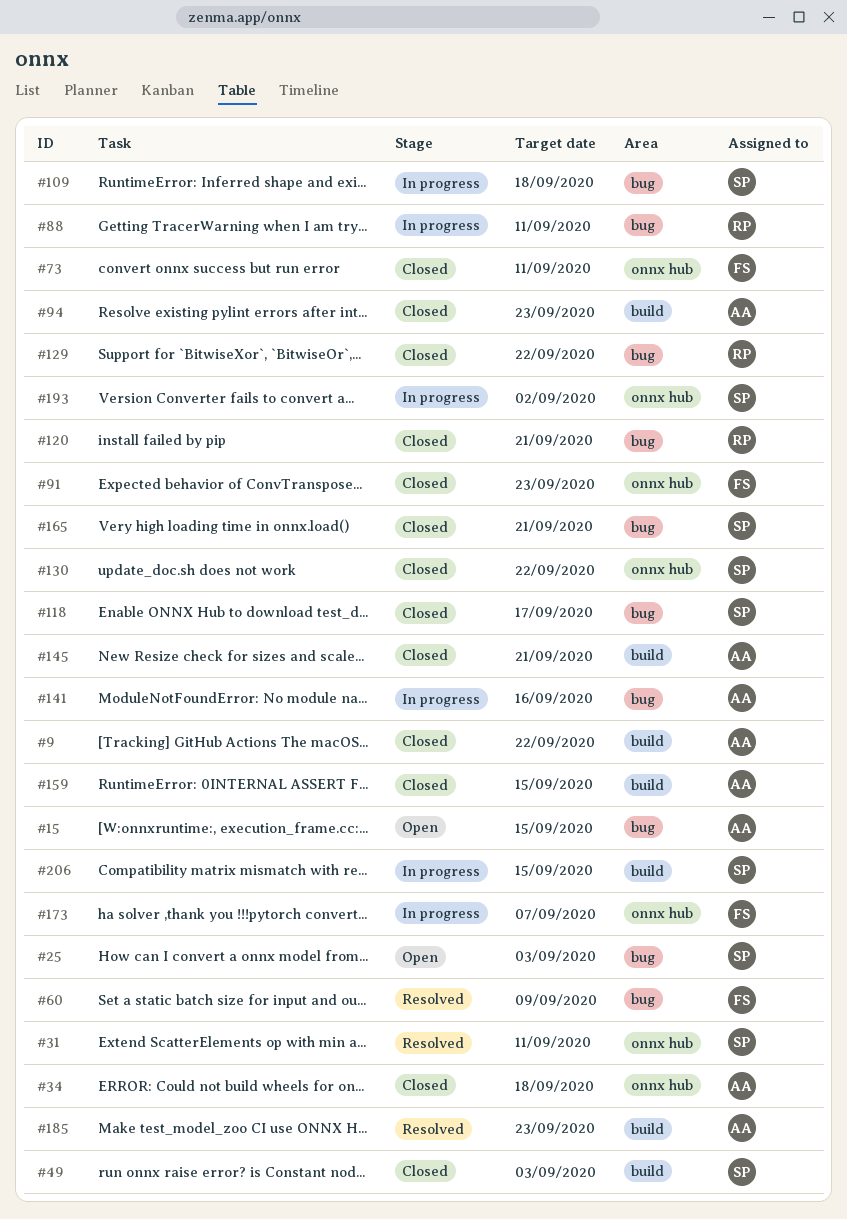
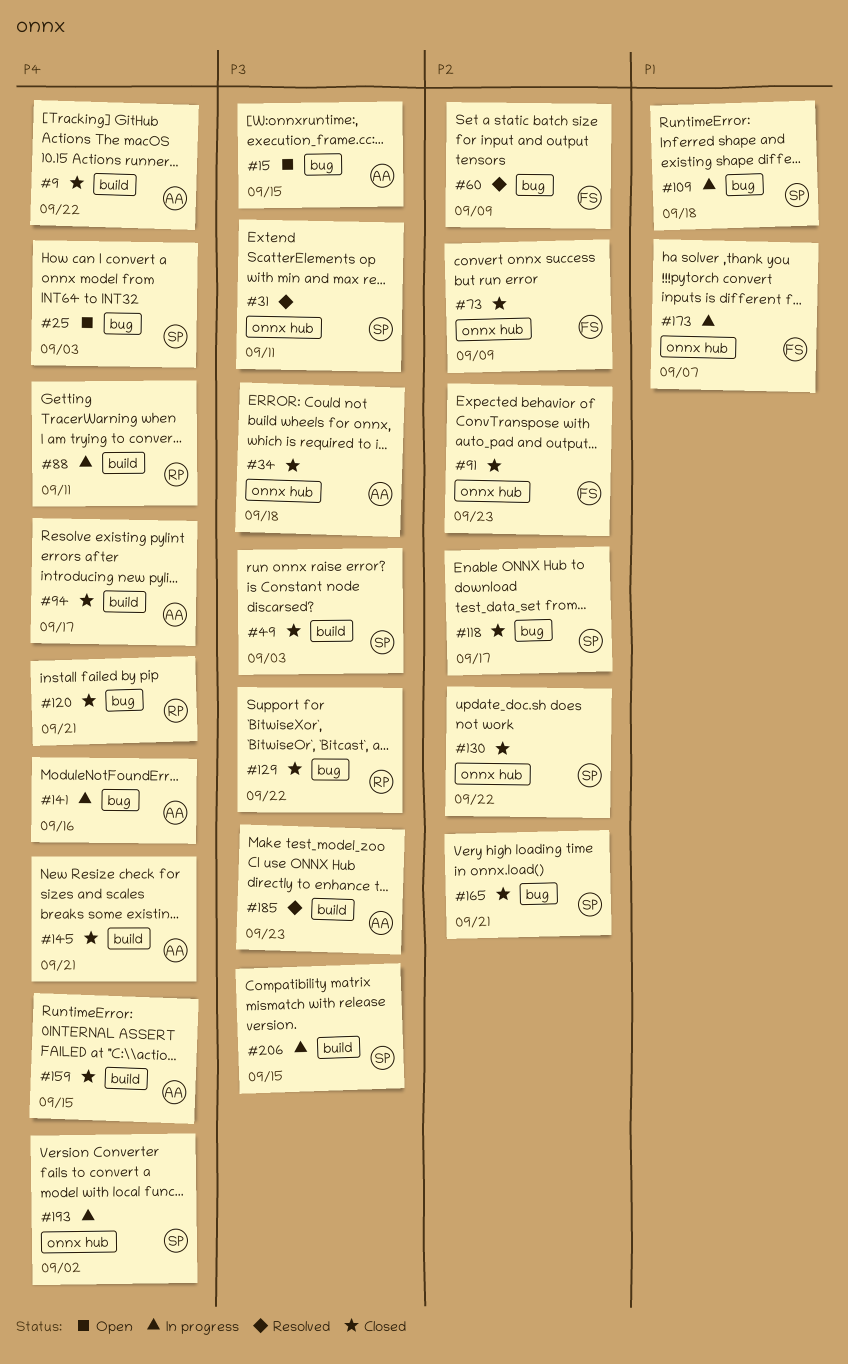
#73, due: Sep 11 -> Sep 9
#88, label: bug -> build
#94, due: Sep 23 -> Sep 17

